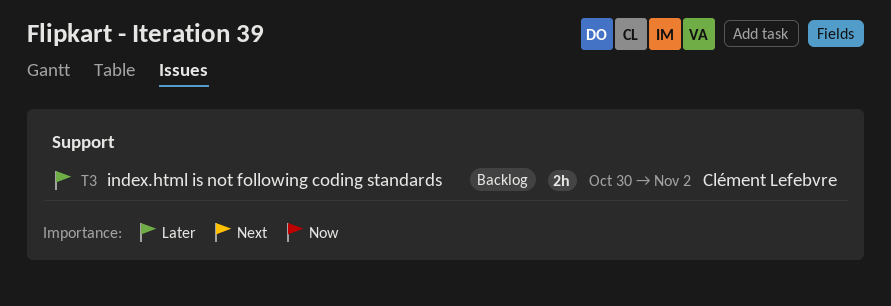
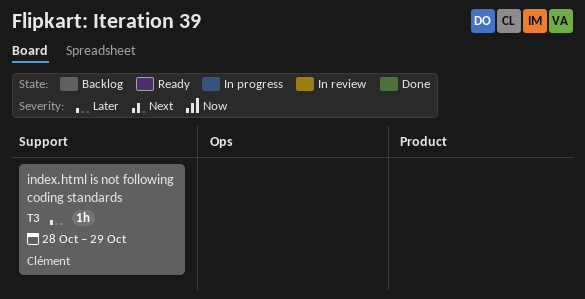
T3, estimate: 2h -> 1h
T3, start: Oct 30 -> Oct 28
T3, due: Nov 2 -> Oct 29

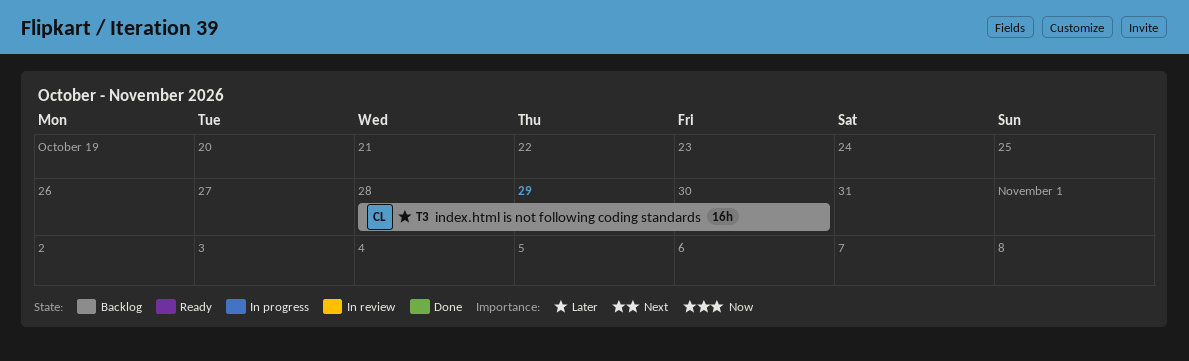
T3, estimate: 1h -> 16h
T3, due: Oct 29 -> Oct 30

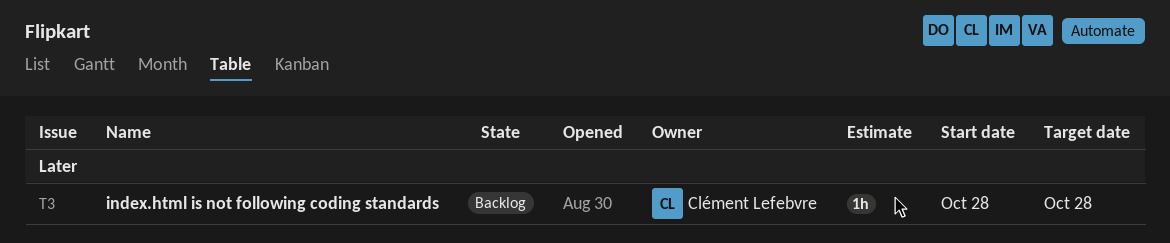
T3, estimate: 16h -> 1h
T3, due: Oct 30 -> Oct 28

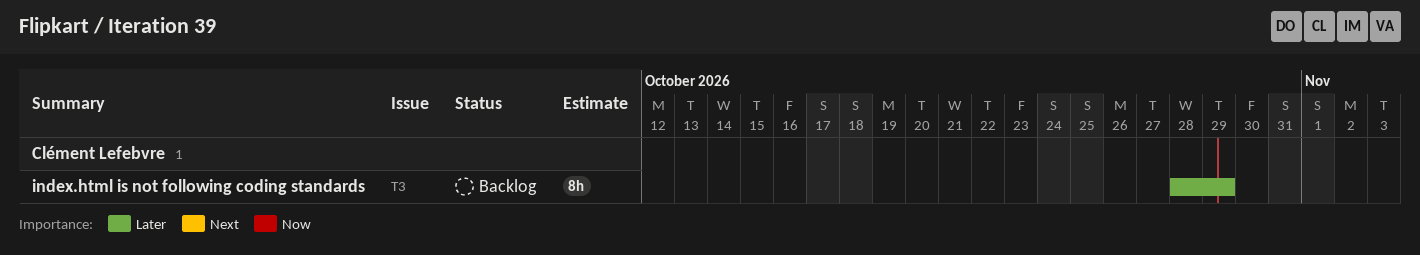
T3, estimate: 1h -> 8h
T3, due: Oct 28 -> Oct 29

